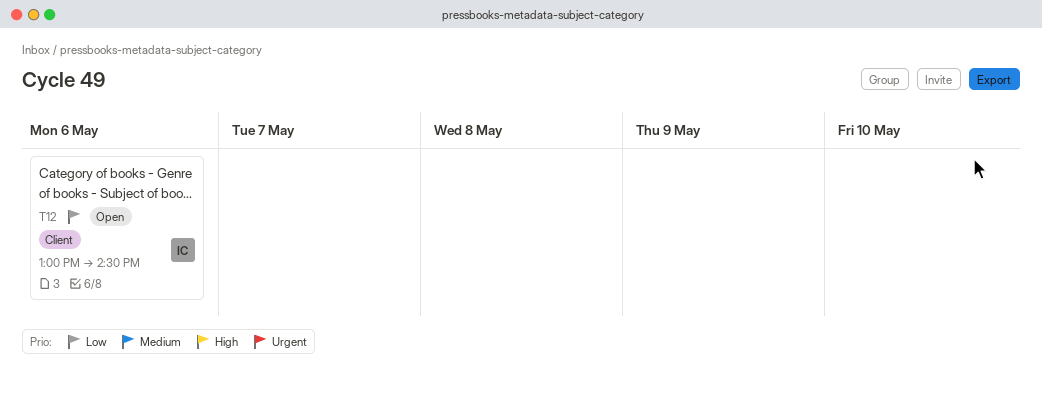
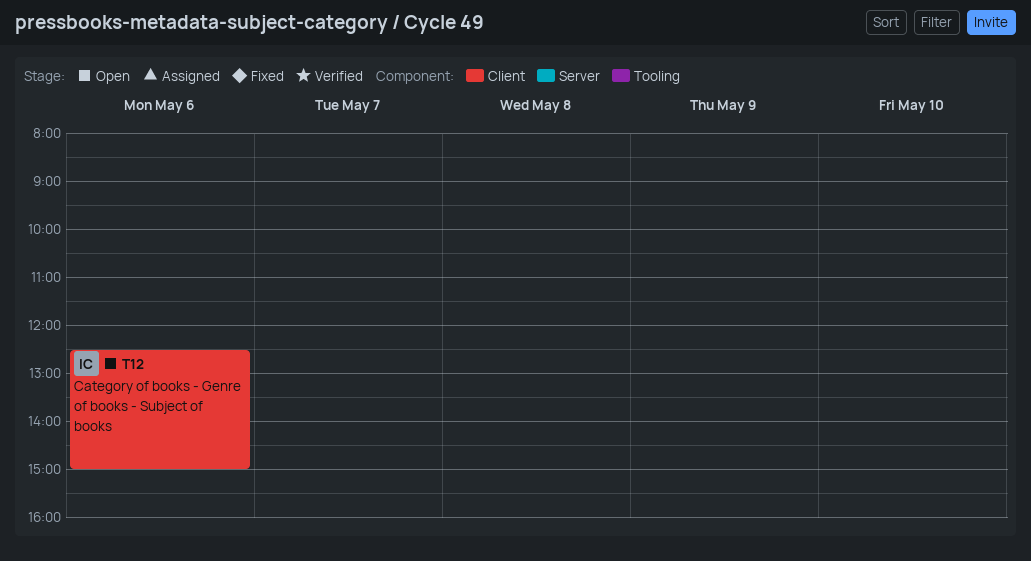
T12, begins: 13:00 -> 12:30
T12, ends: 14:30 -> 15:00

